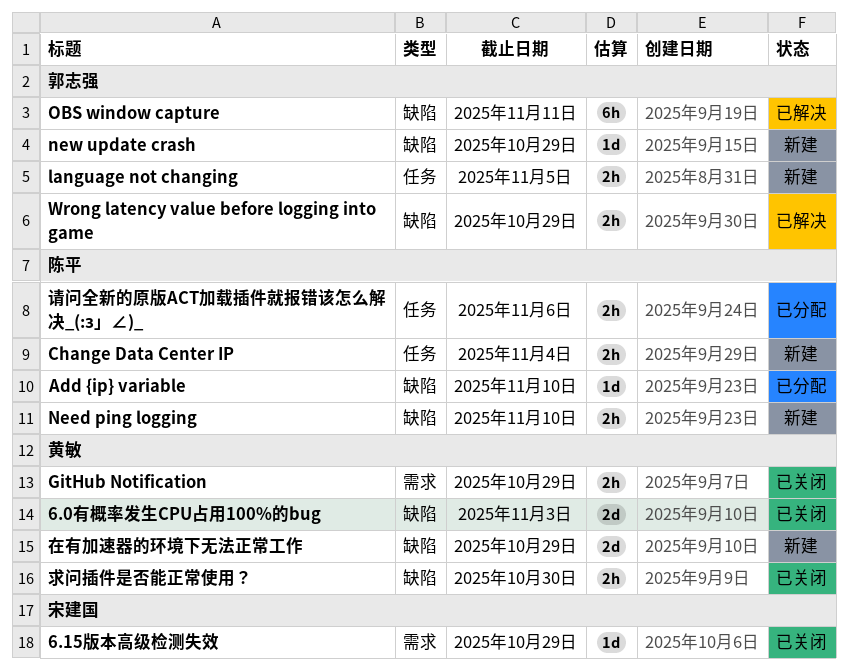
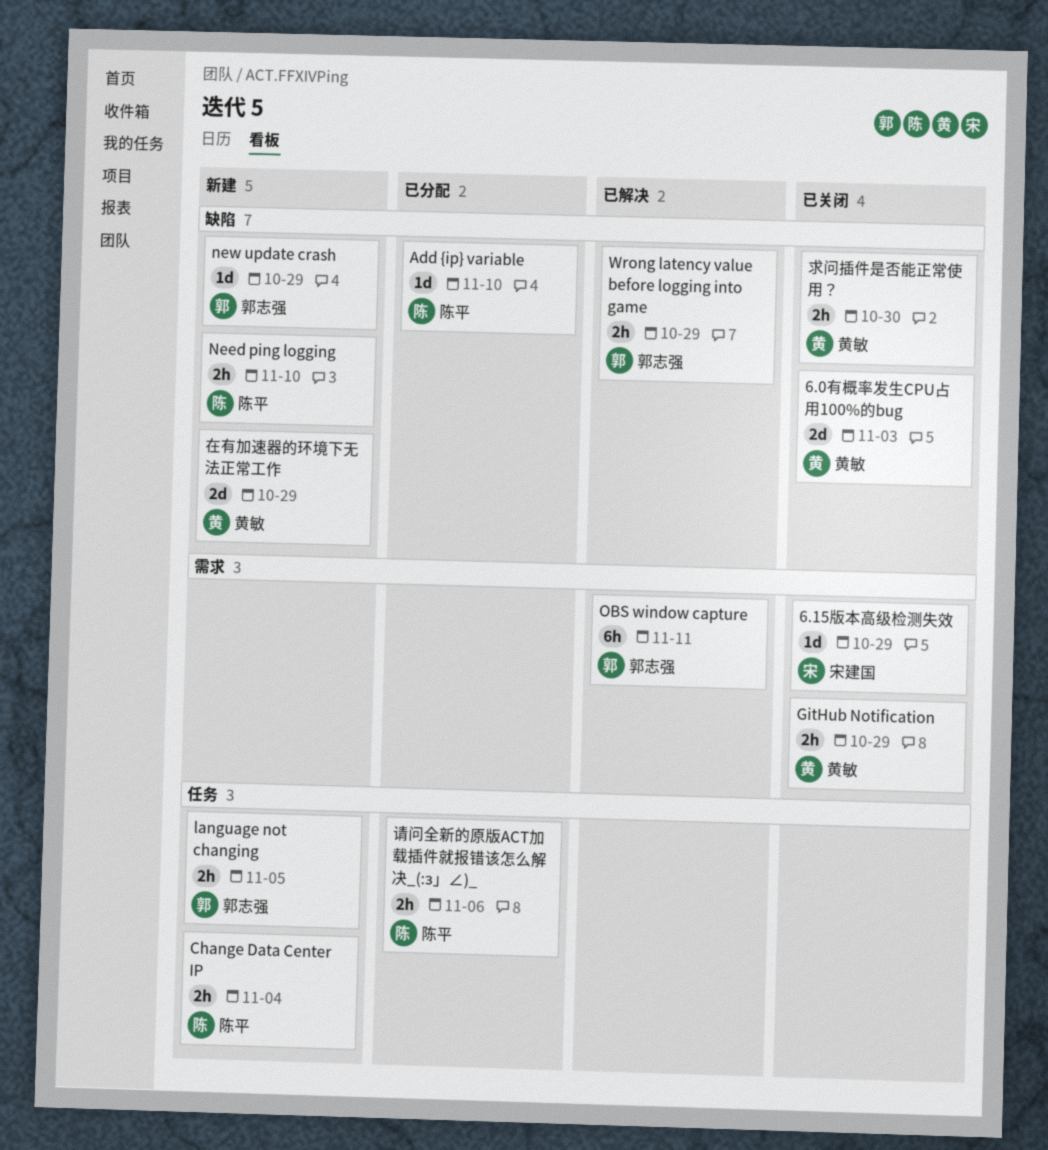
OBS window capture, label: 缺陷 -> 需求

